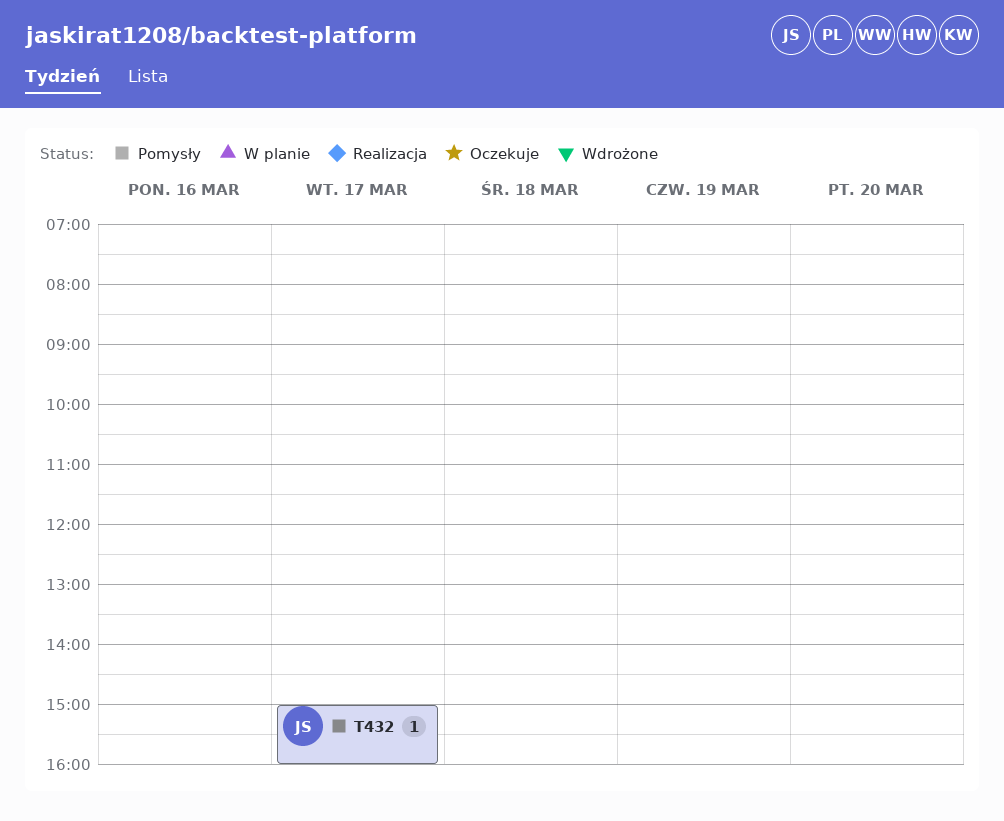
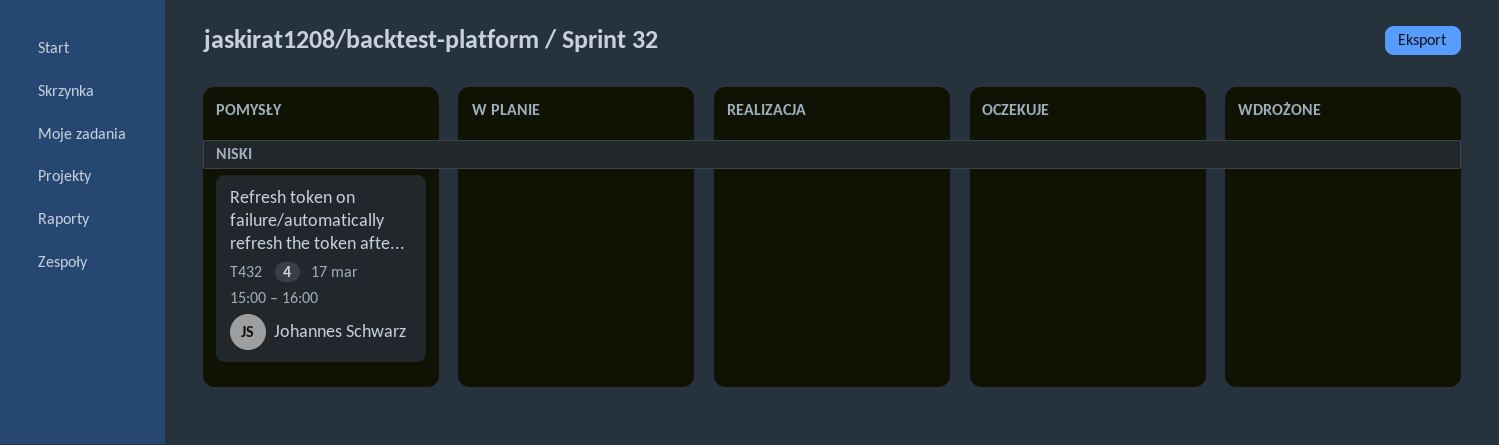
T432, estimate: 1 -> 4

